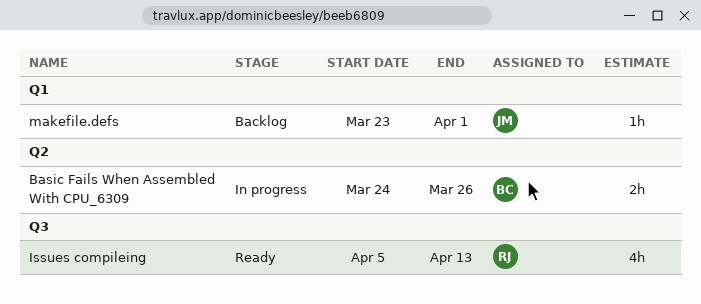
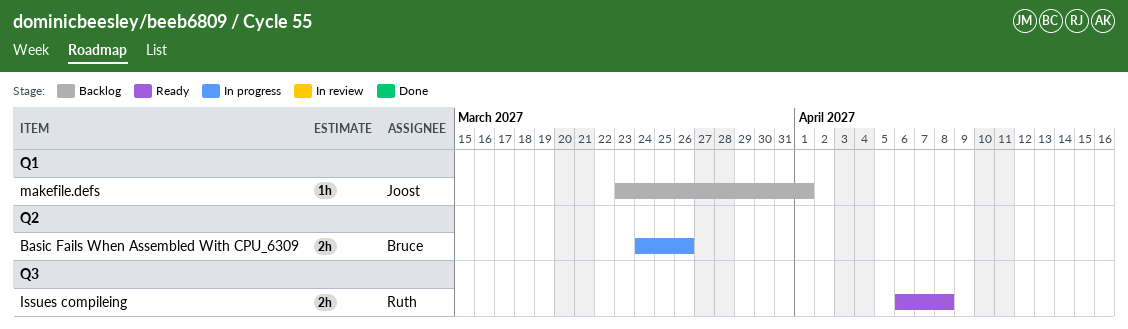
Issues compileing, estimate: 4h -> 2h
Issues compileing, start: Apr 5 -> Apr 6
Issues compileing, due: Apr 13 -> Apr 8

